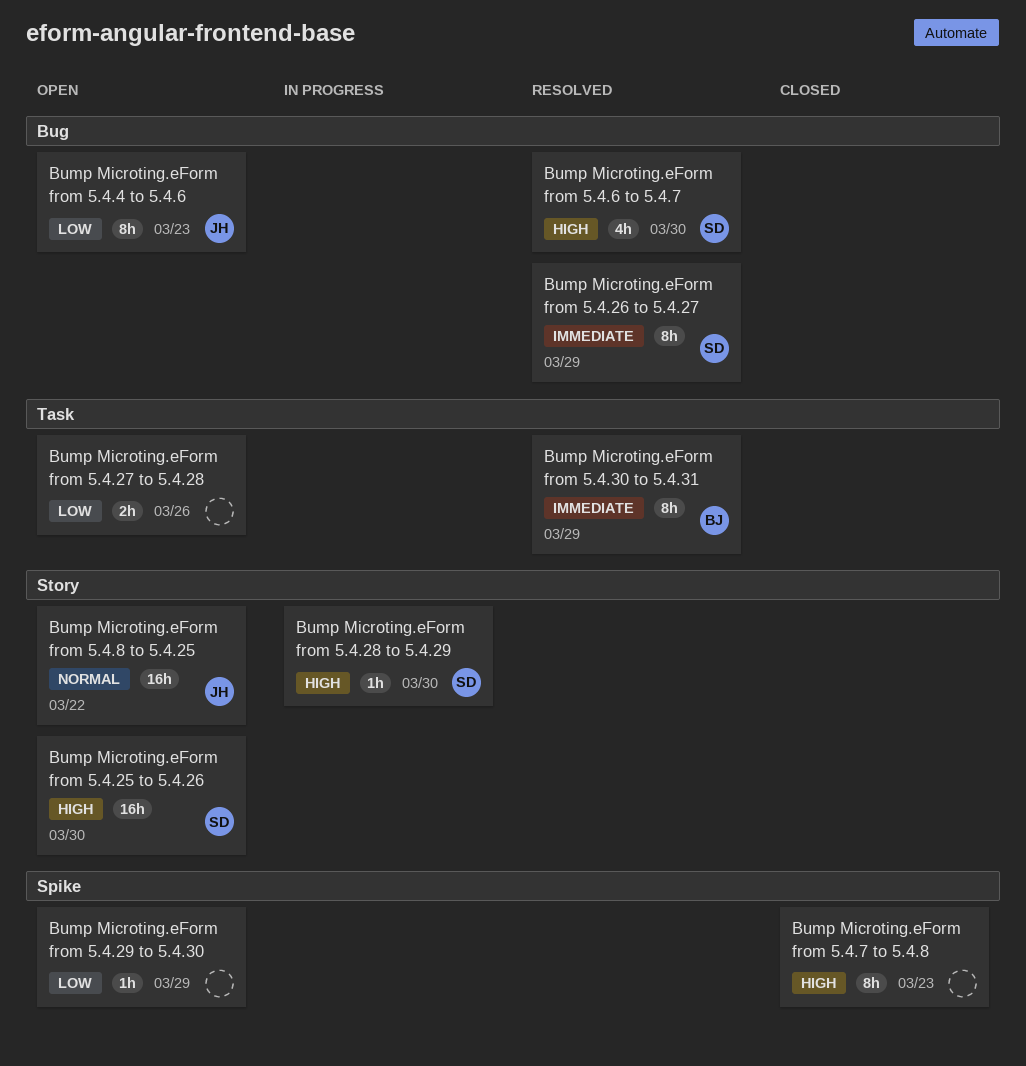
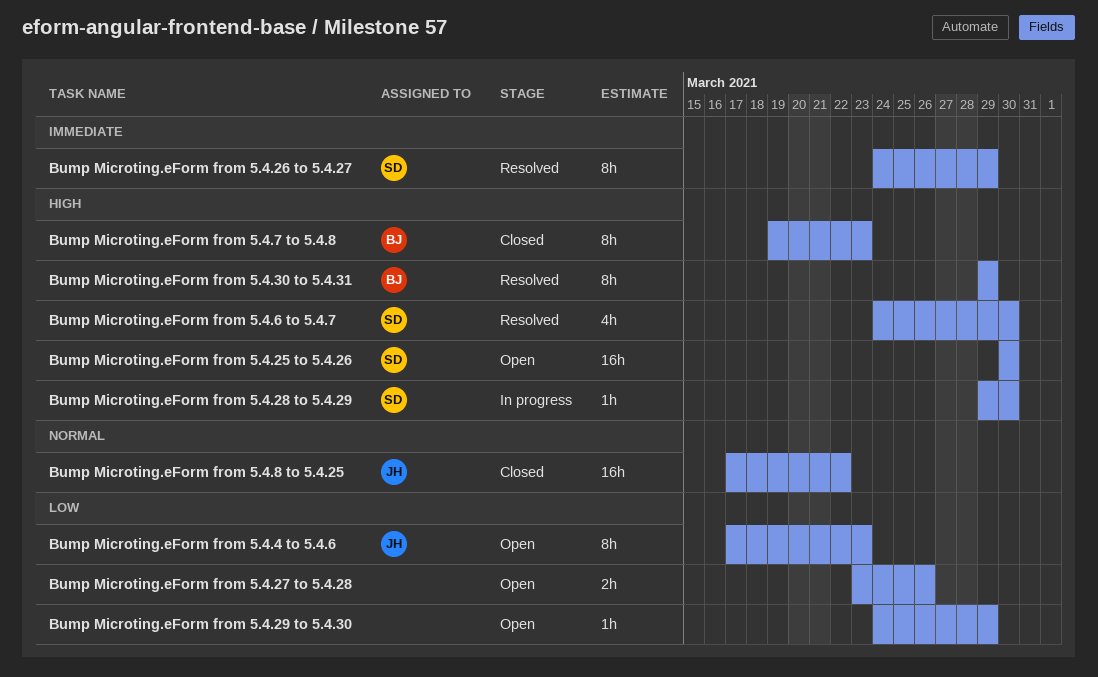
Bump Microting.eForm from 5.4.30 to 5.4.31, priority: Immediate -> High
Bump Microting.eForm from 5.4.7 to 5.4.8, owner: none -> BJ
Bump Microting.eForm from 5.4.8 to 5.4.25, status: Open -> Closed

